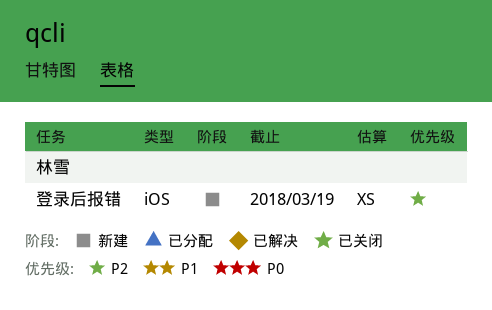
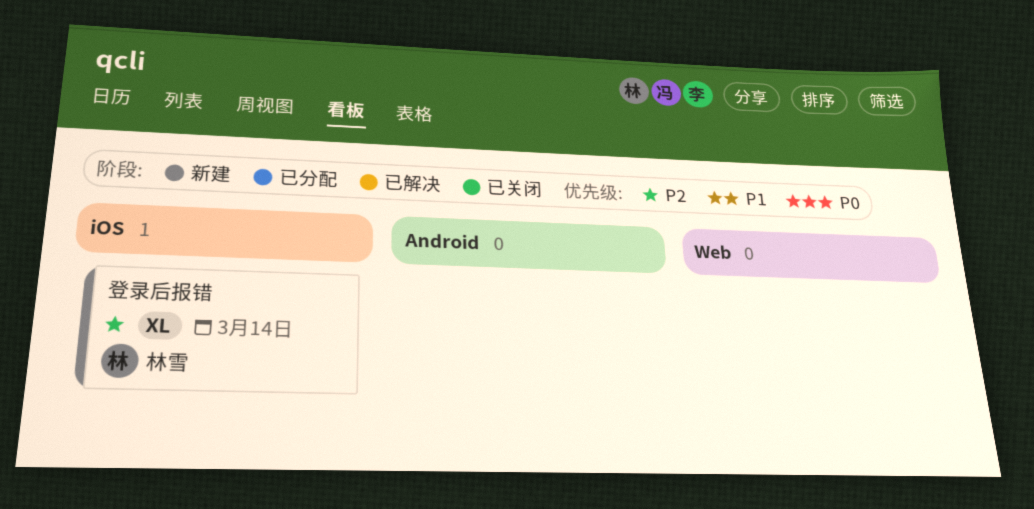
登录后报错, estimate: XS -> XL
登录后报错, due: Mar 19 -> Mar 14

